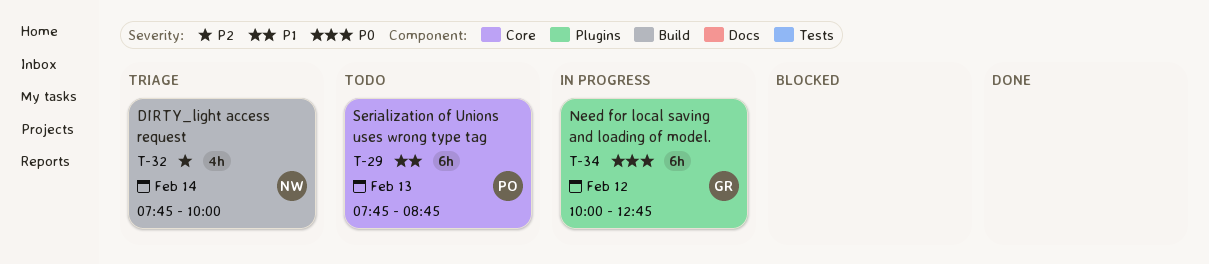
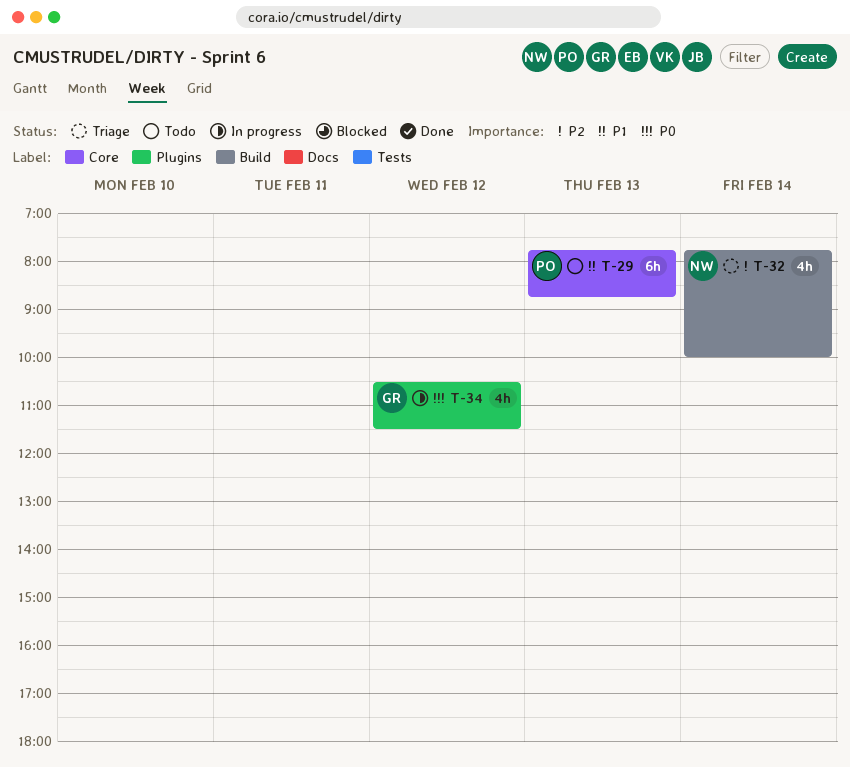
T-34, estimate: 6h -> 4h
T-34, begins: 10:00 -> 10:30
T-34, ends: 12:45 -> 11:30

